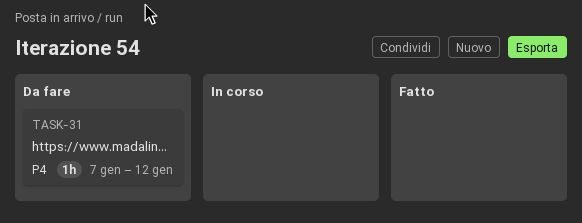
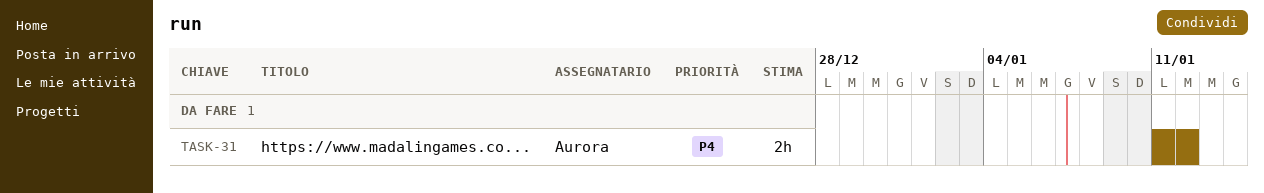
TASK-31, estimate: 1h -> 2h
TASK-31, start: Jan 7 -> Jan 11

